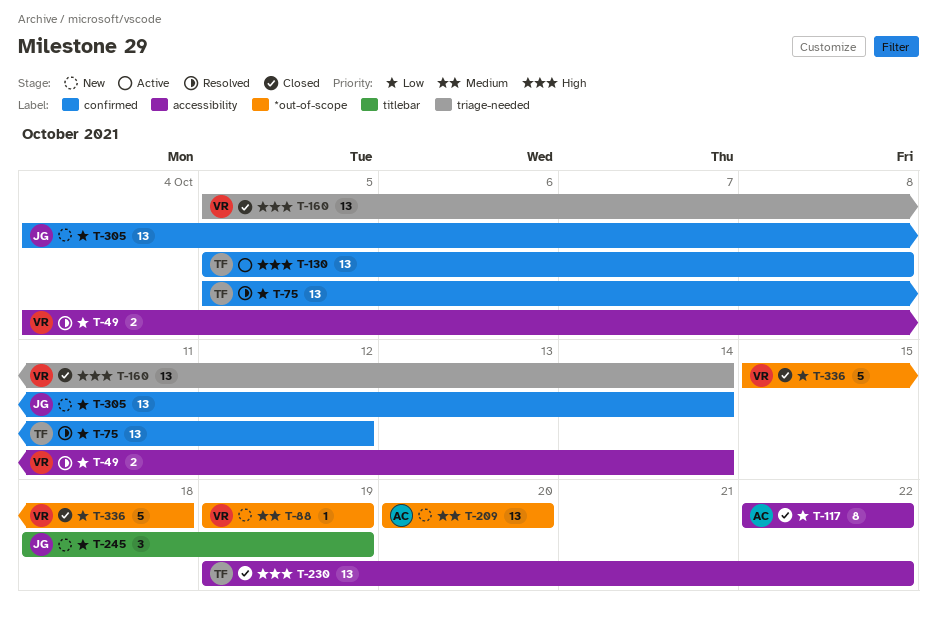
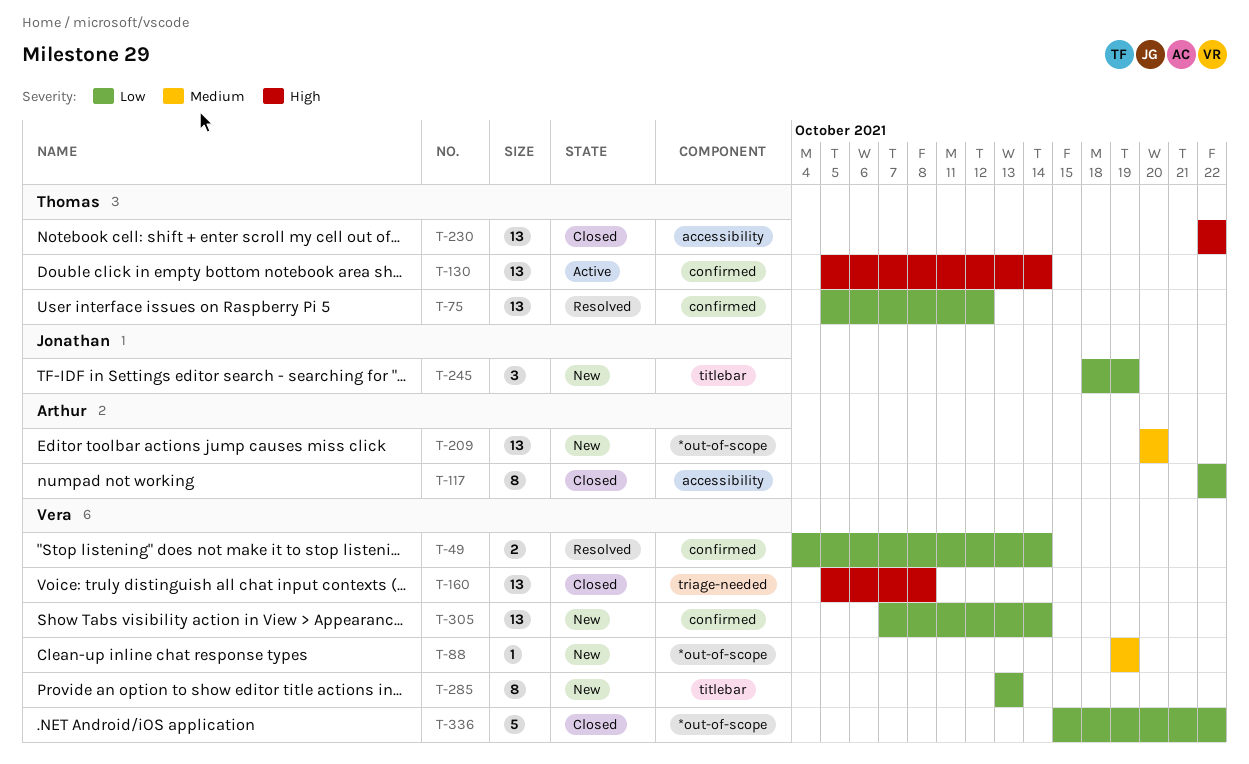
T-49, label: accessibility -> confirmed
T-130, due: Oct 8 -> Oct 14
T-160, due: Oct 14 -> Oct 8
T-230, start: Oct 19 -> Oct 22
T-285: none -> present
T-305, owner: Jonathan -> Vera
T-305, start: Oct 4 -> Oct 7
T-336, due: Oct 18 -> Oct 22

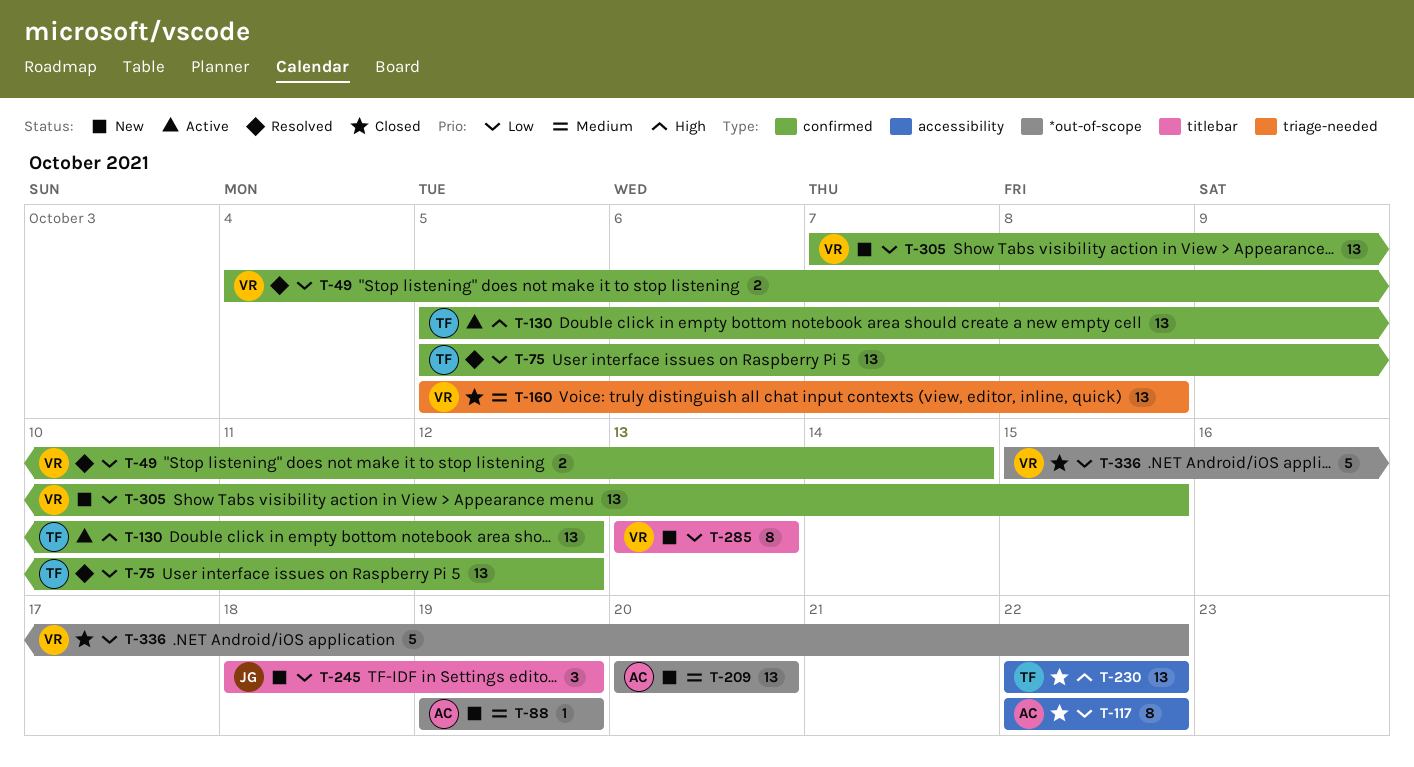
T-88, owner: Vera -> Arthur
T-130, due: Oct 14 -> Oct 12
T-160, priority: High -> Medium
T-305, due: Oct 14 -> Oct 15

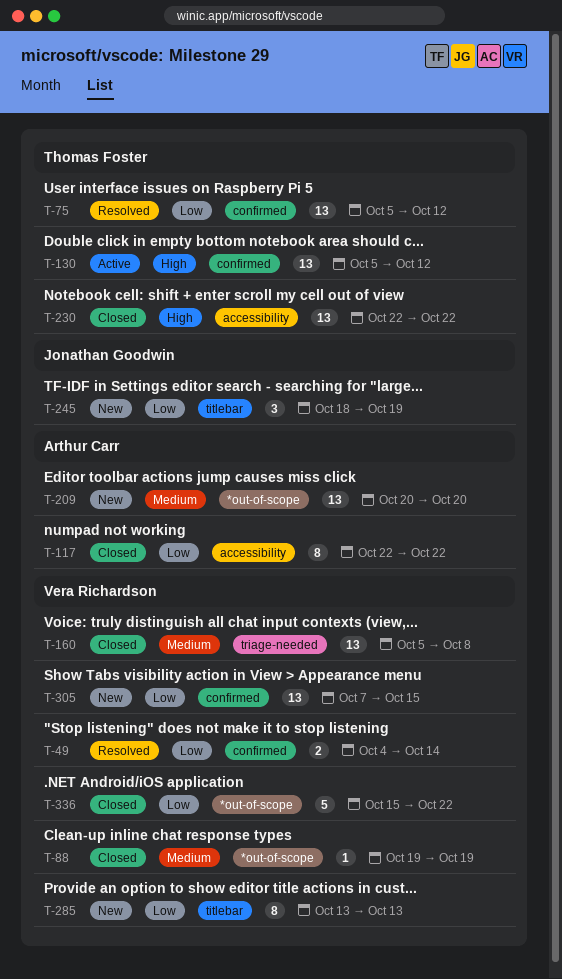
T-88, status: New -> Closed
T-88, owner: Arthur Carr -> Vera Richardson

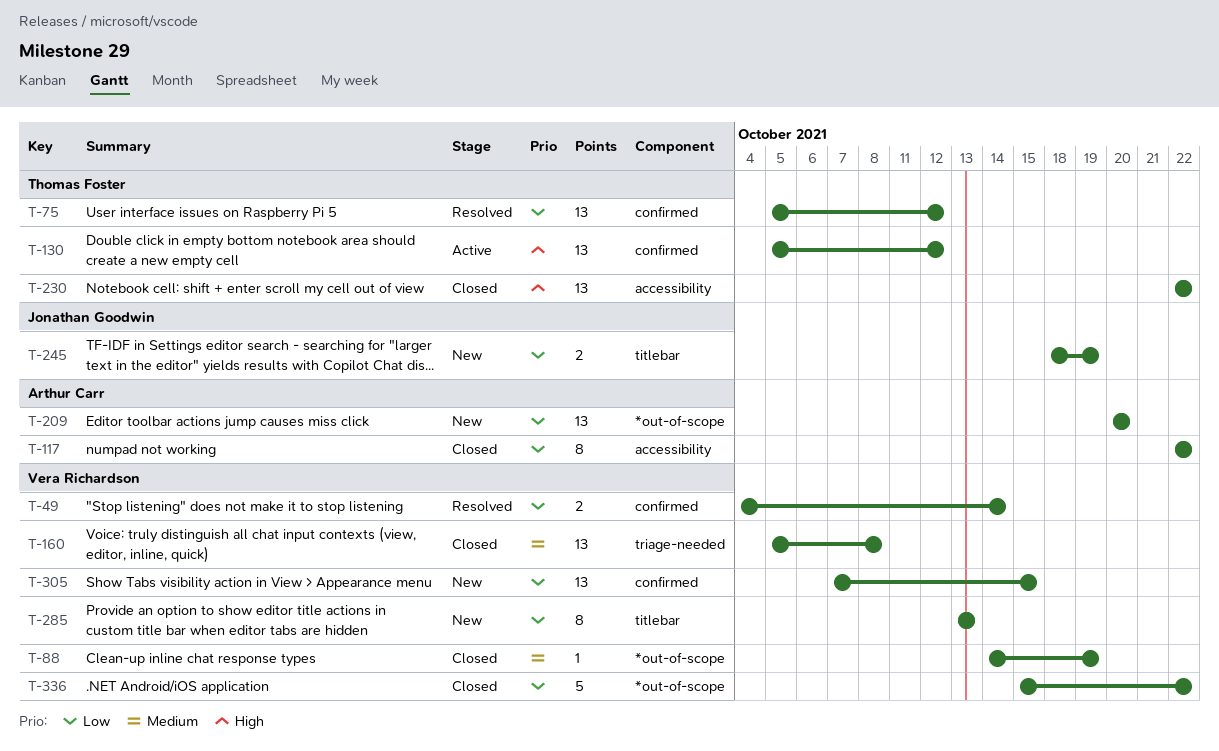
T-88, start: Oct 19 -> Oct 14
T-209, priority: Medium -> Low
T-245, estimate: 3 -> 2

